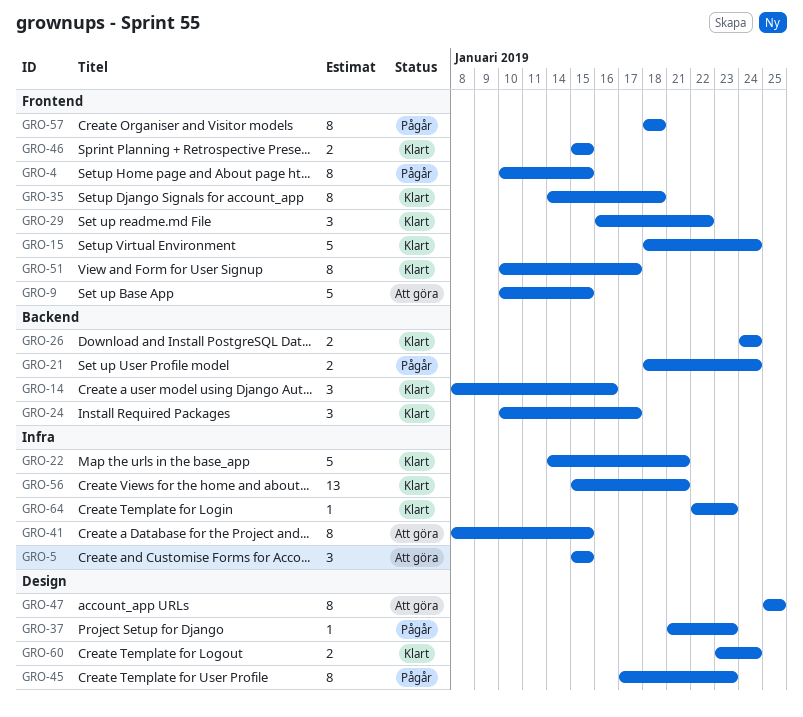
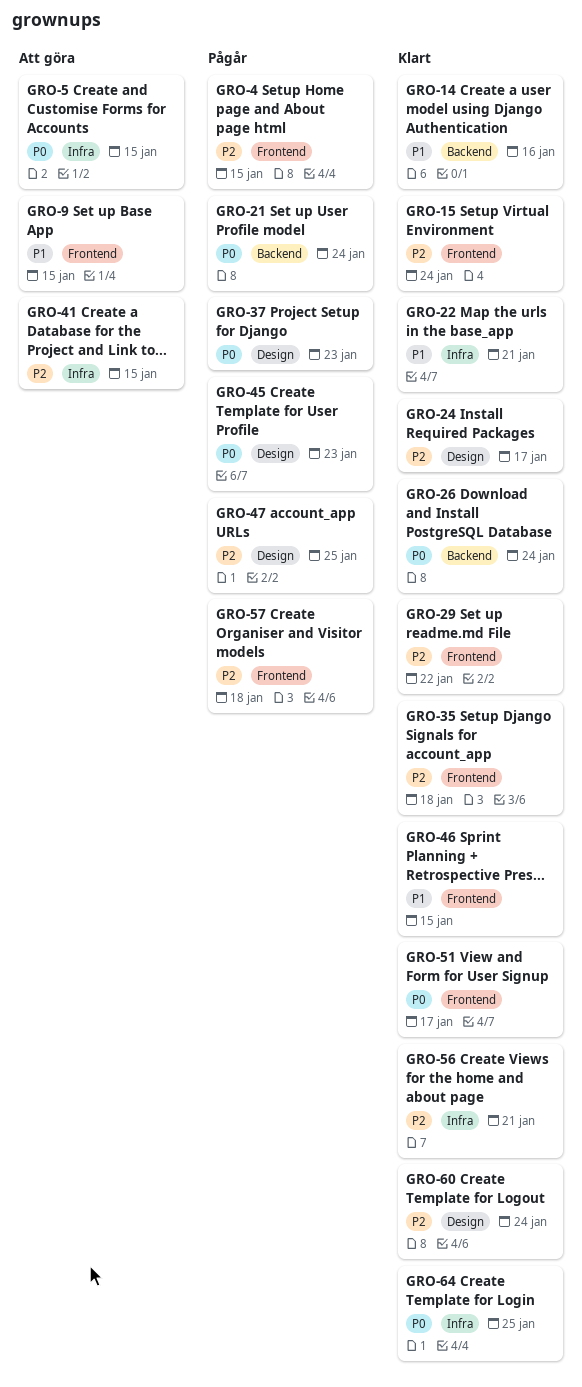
GRO-24, label: Backend -> Design
GRO-47, status: Att göra -> Pågår
GRO-64, due: Jan 23 -> Jan 25

